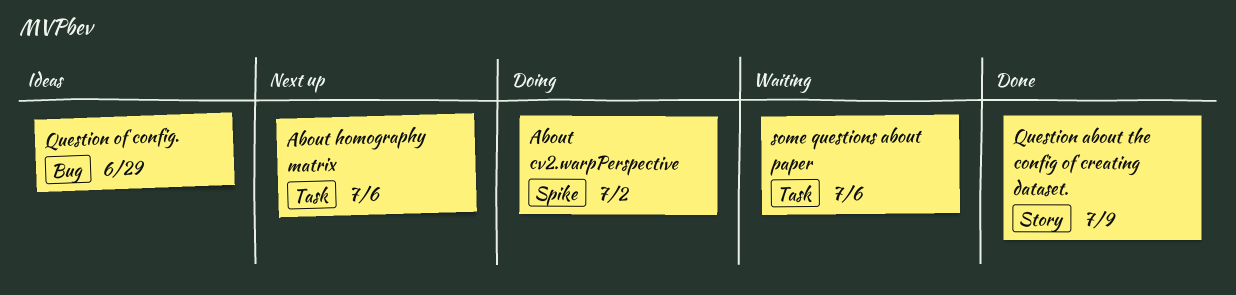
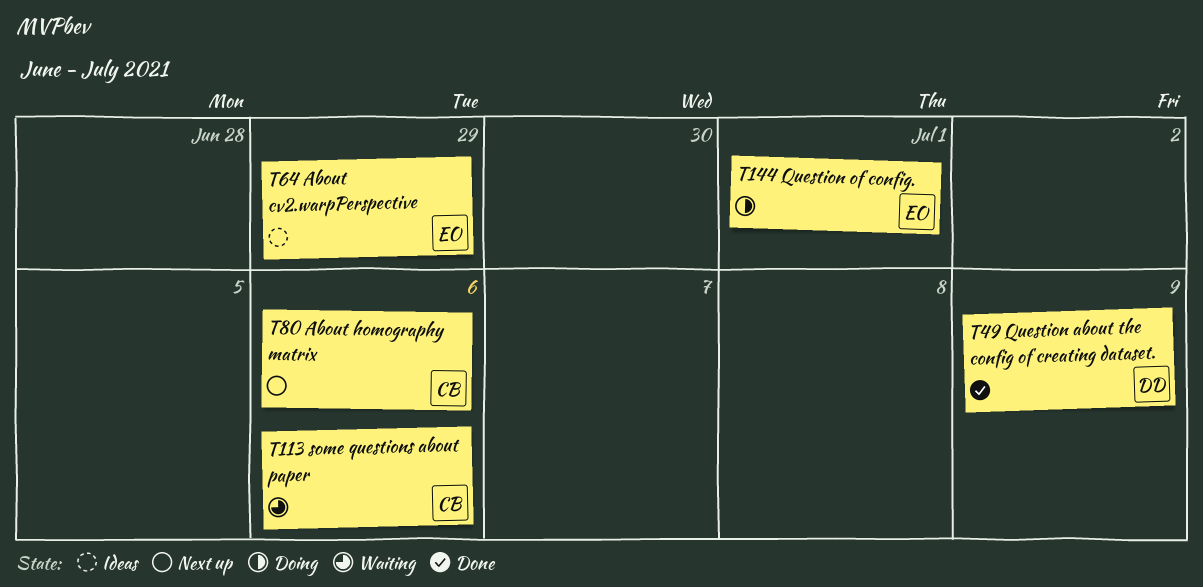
About cv2.warpPerspective, status: Doing -> Ideas
About cv2.warpPerspective, due: Jul 2 -> Jun 29
Question of config., status: Ideas -> Doing
Question of config., due: Jun 29 -> Jul 1

